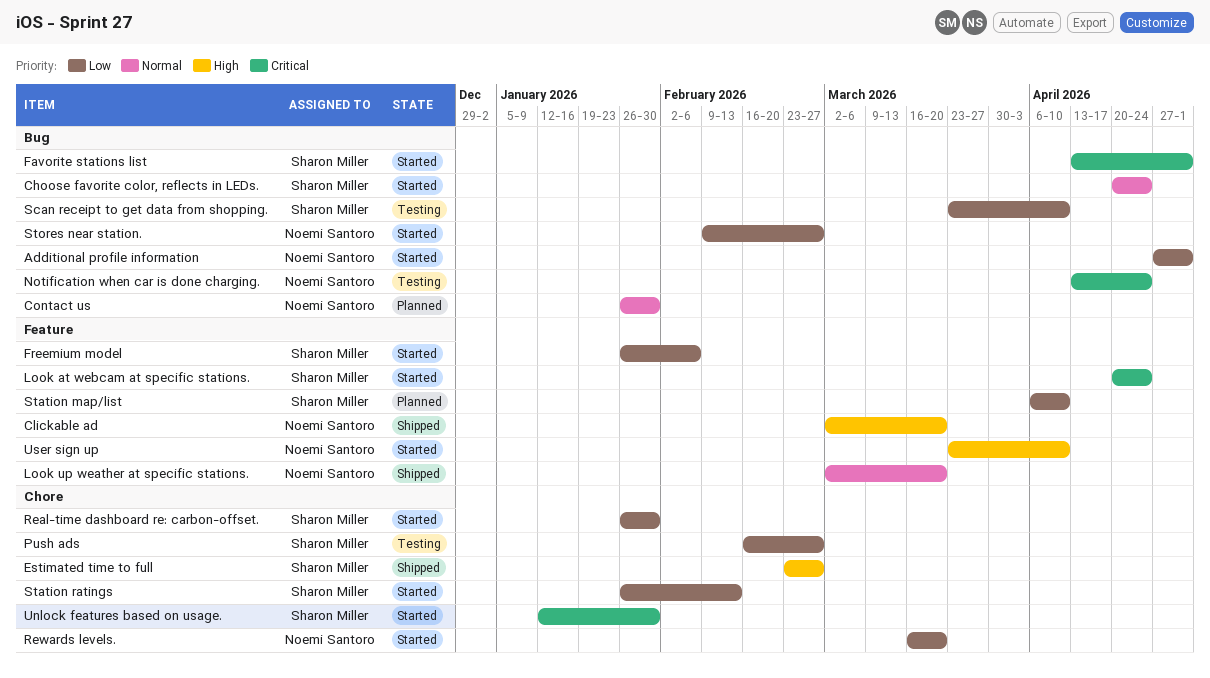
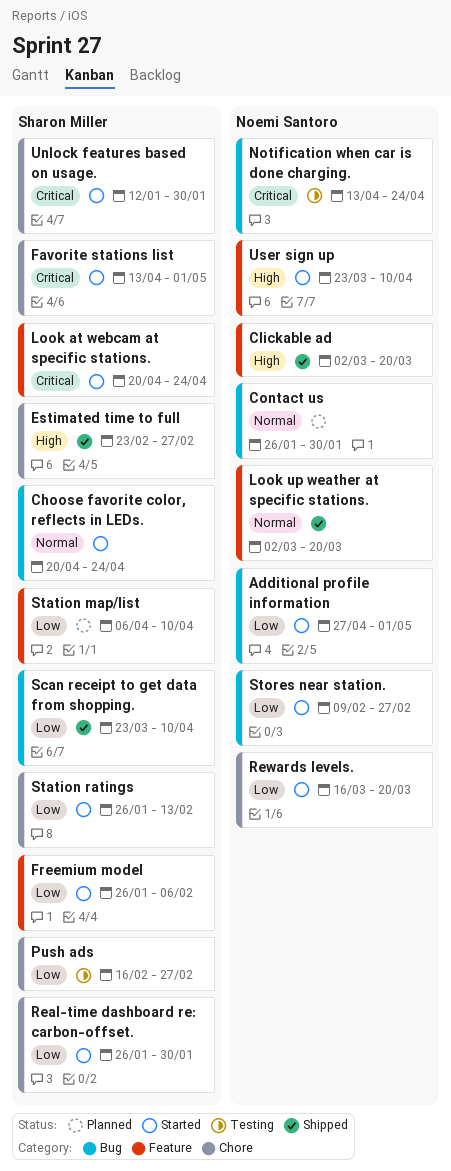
Favorite stations list, label: Bug -> Chore
Scan receipt to get data from shopping., status: Testing -> Shipped

